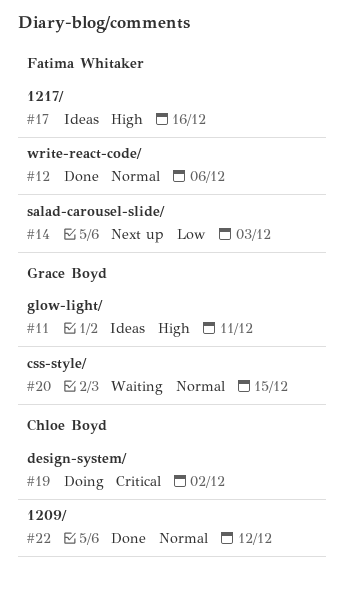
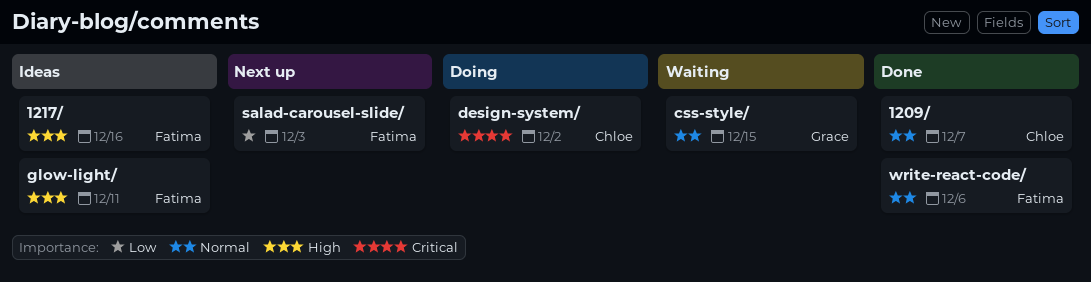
1209/, due: Dec 12 -> Dec 7
glow-light/, owner: Grace Boyd -> Fatima Whitaker

